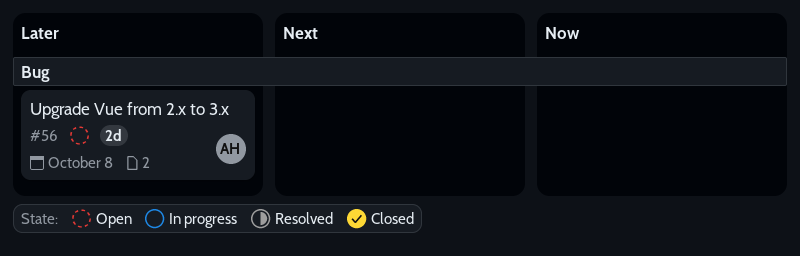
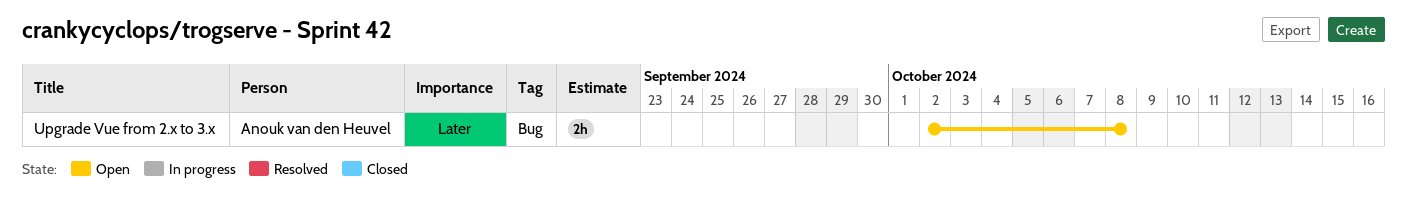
Upgrade Vue from 2.x to 3.x, estimate: 2d -> 2h

